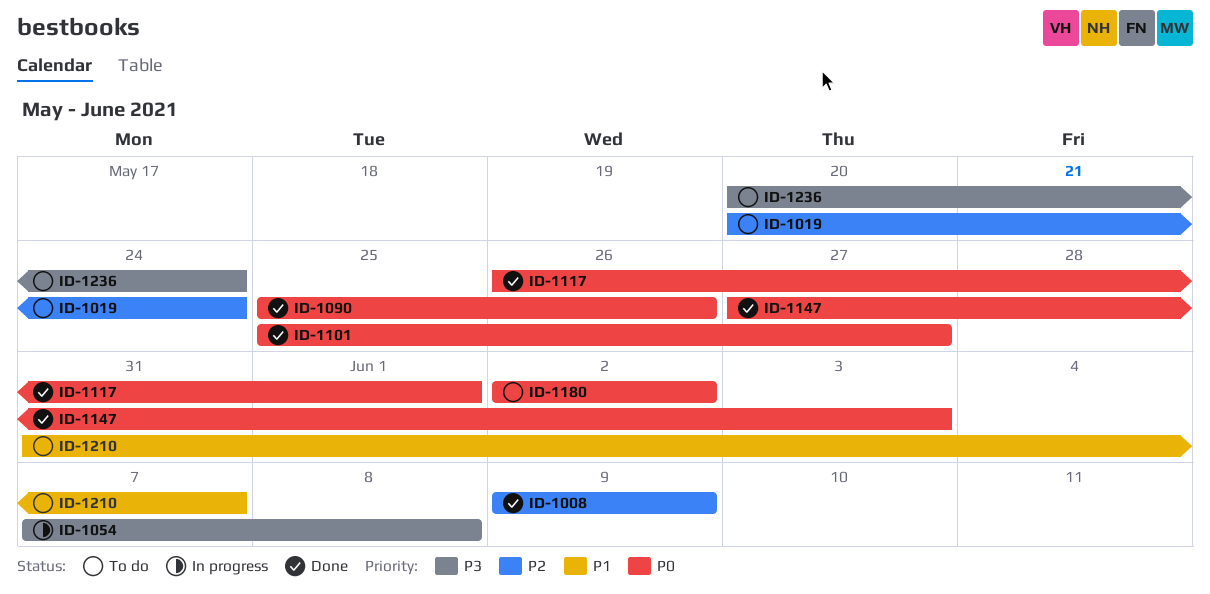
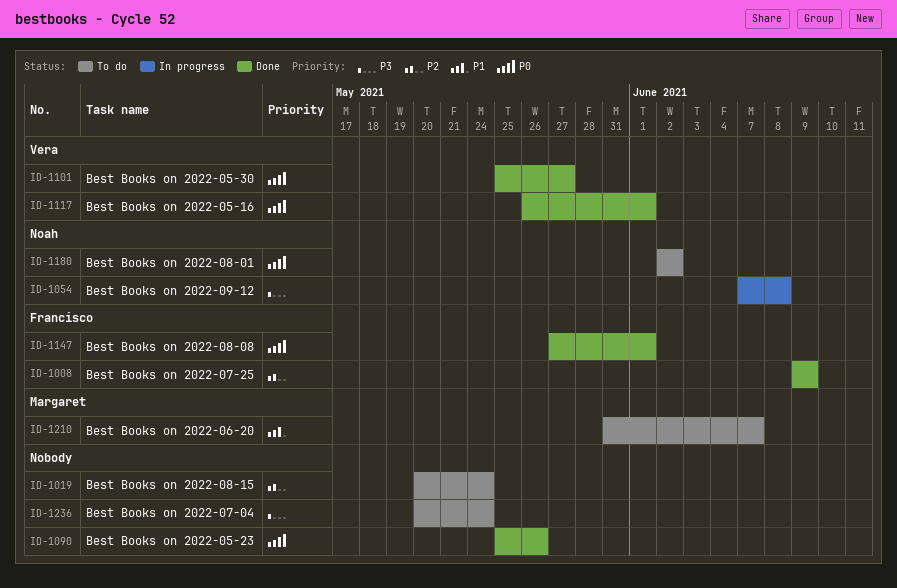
ID-1147, due: Jun 3 -> Jun 1

